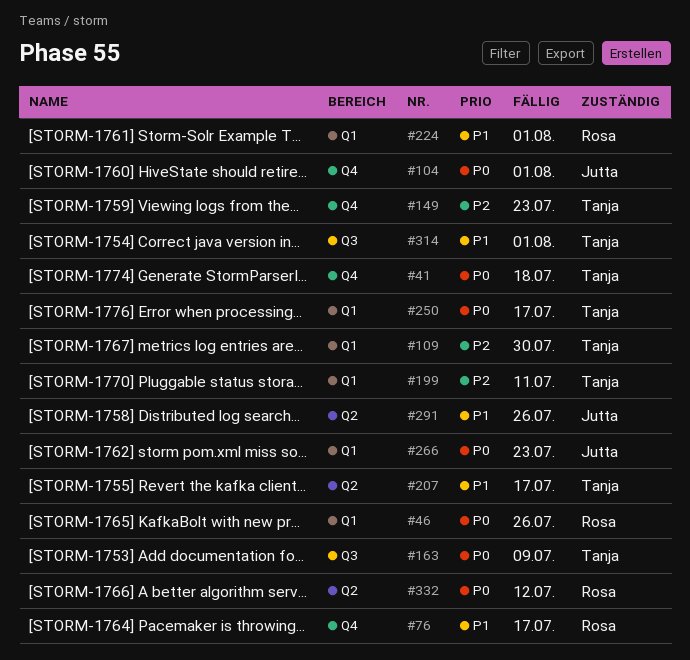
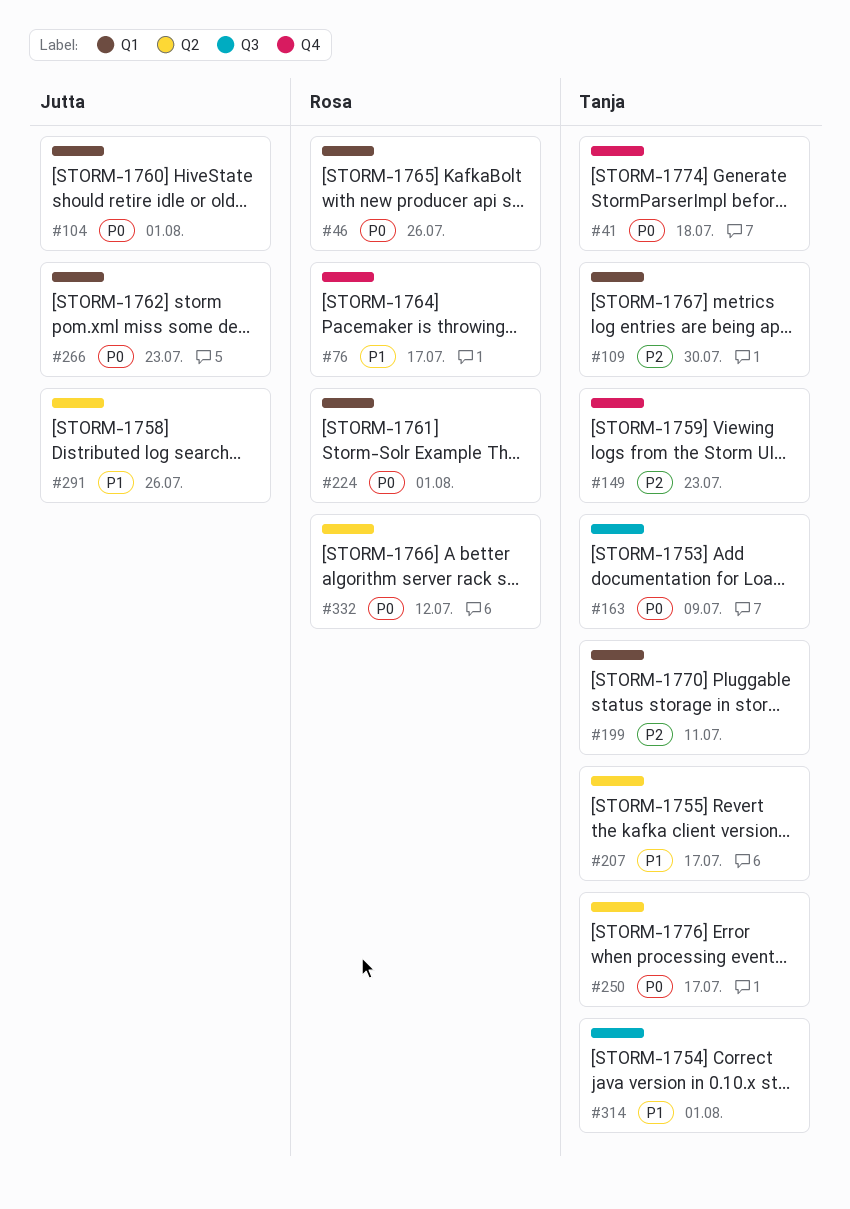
#104, label: Q4 -> Q1
#224, priority: P1 -> P0
#250, label: Q1 -> Q2

